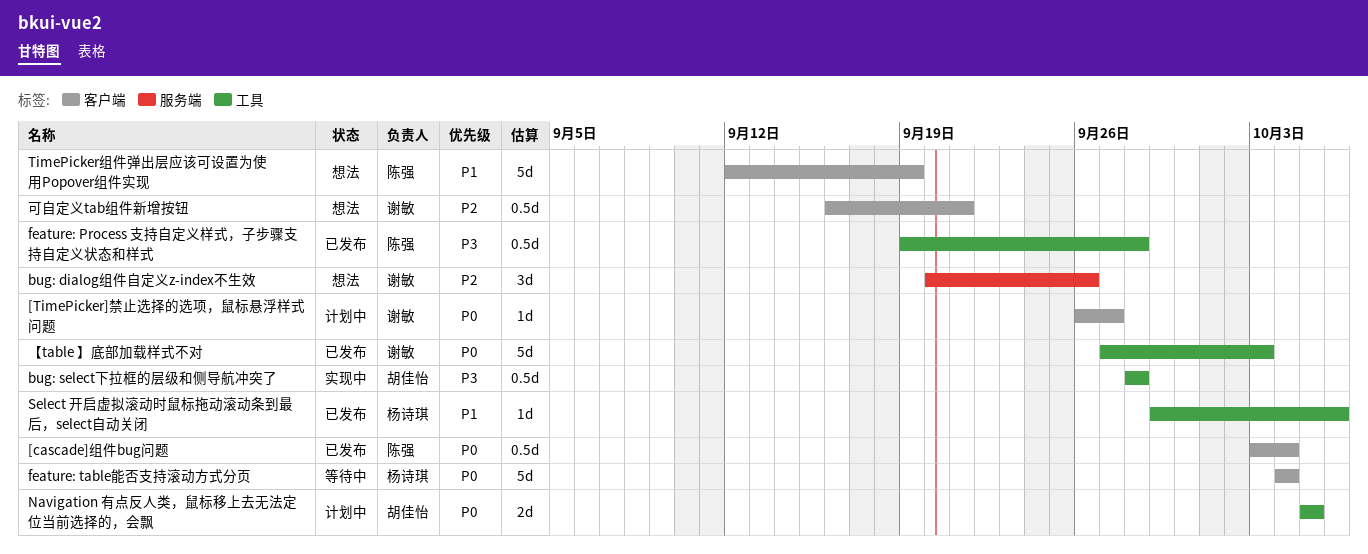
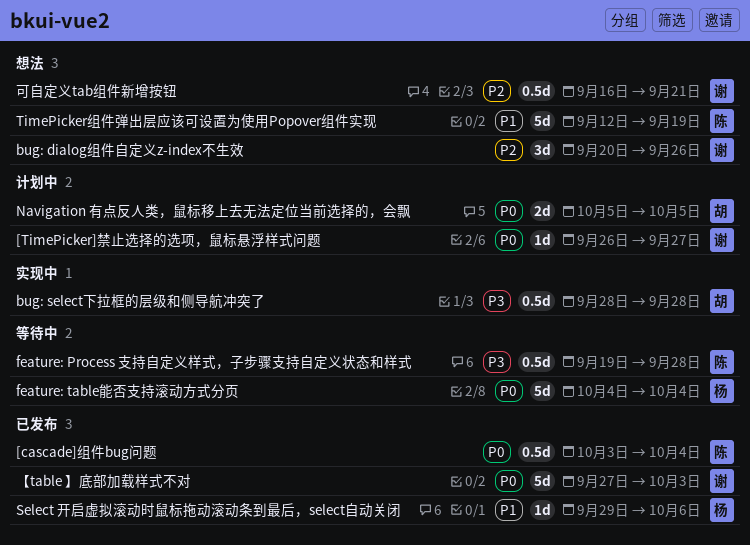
feature: Process 支持自定义样式，子步骤支持自定义状态和样式, status: 已发布 -> 等待中

